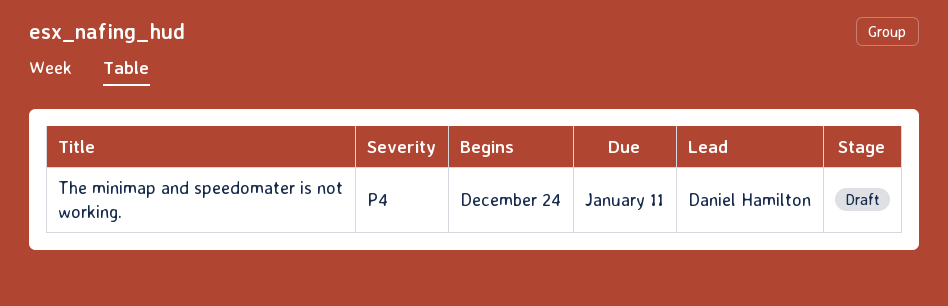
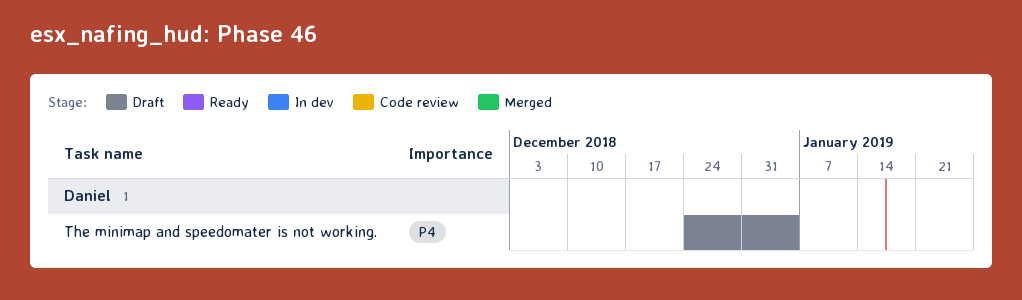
The minimap and speedomater is not working., due: Jan 11 -> Jan 4

